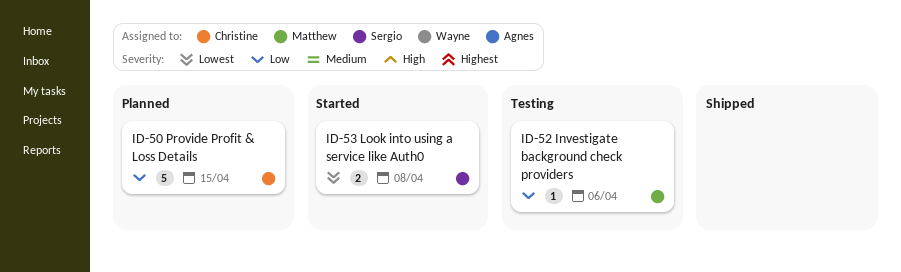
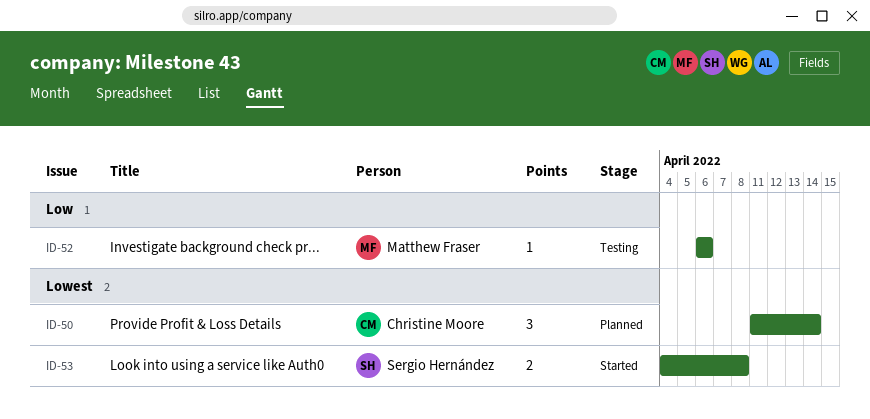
ID-50, priority: Low -> Lowest
ID-50, estimate: 5 -> 3
ID-50, due: Apr 15 -> Apr 14

